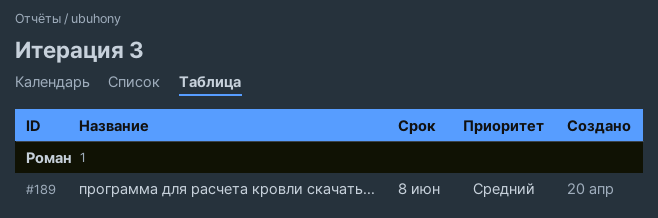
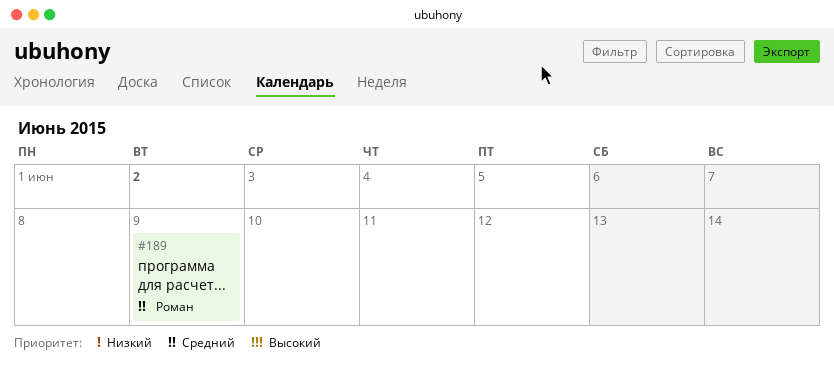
#189, due: Jun 8 -> Jun 9

